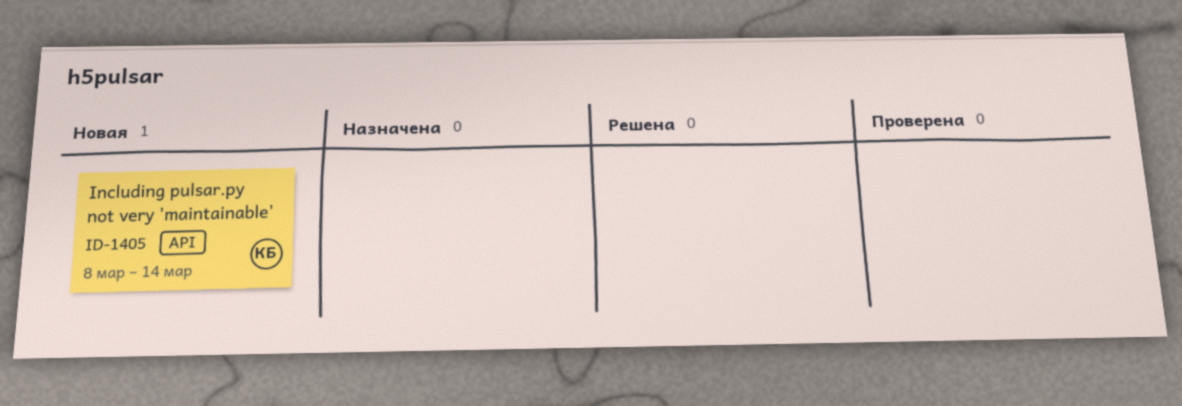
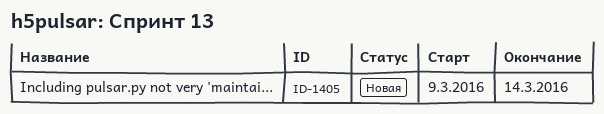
ID-1405, start: Mar 8 -> Mar 9

